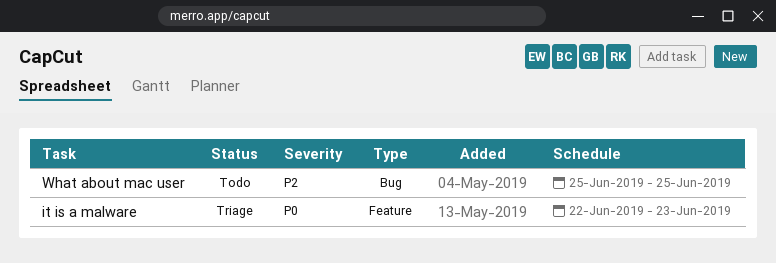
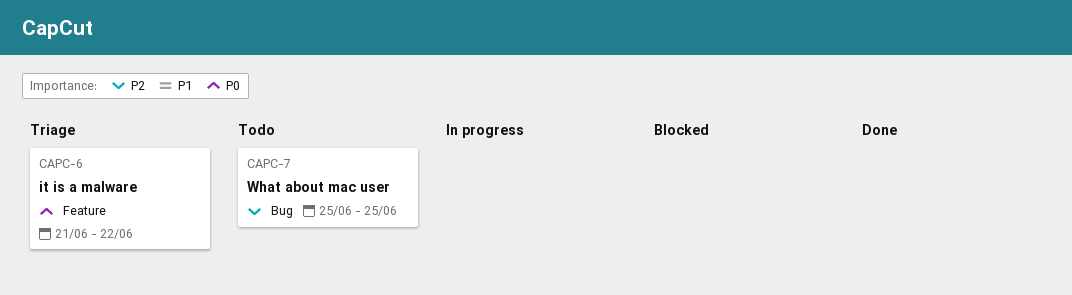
it is a malware, start: Jun 22 -> Jun 21
it is a malware, due: Jun 23 -> Jun 22

